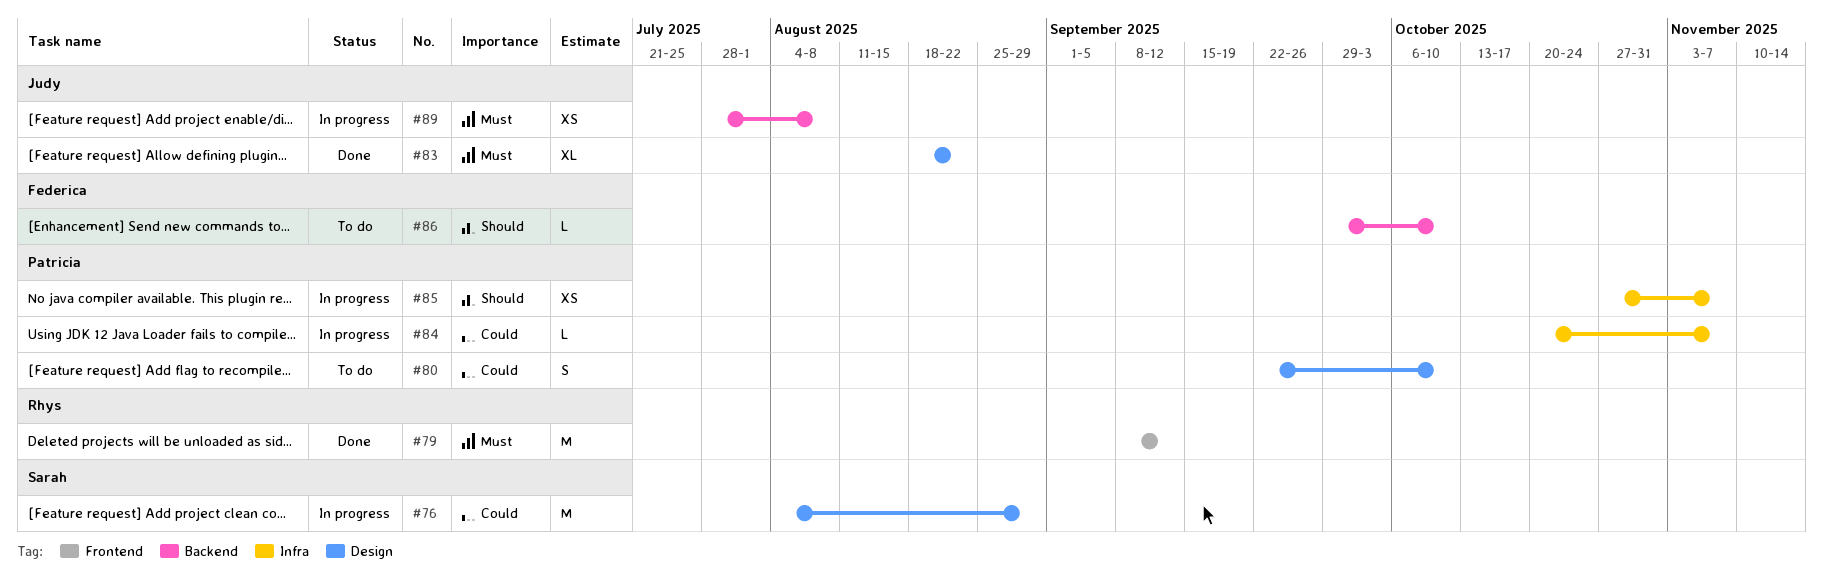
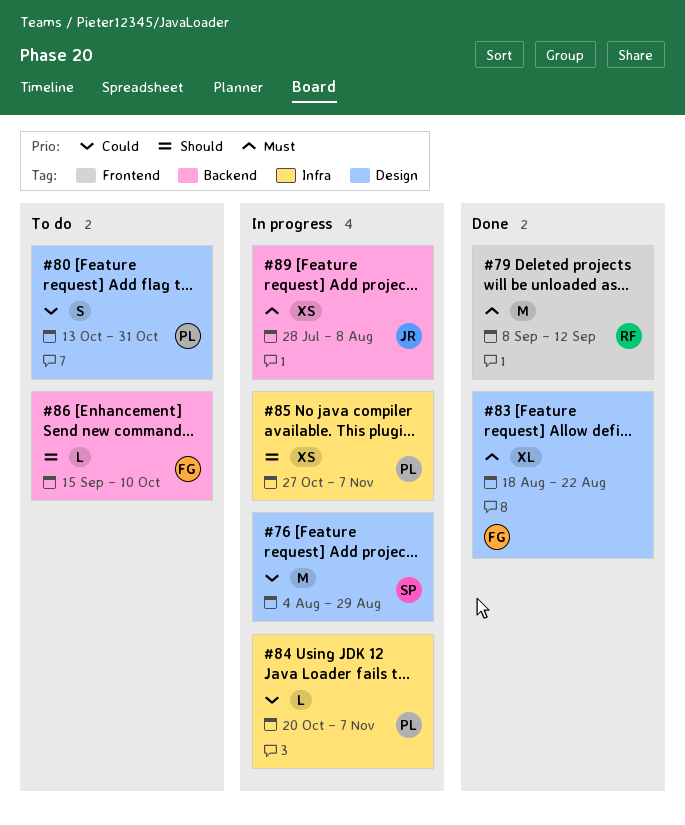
#80, start: Sep 22 -> Oct 13
#80, due: Oct 10 -> Oct 31
#83, owner: Judy -> Federica
#86, start: Sep 29 -> Sep 15

